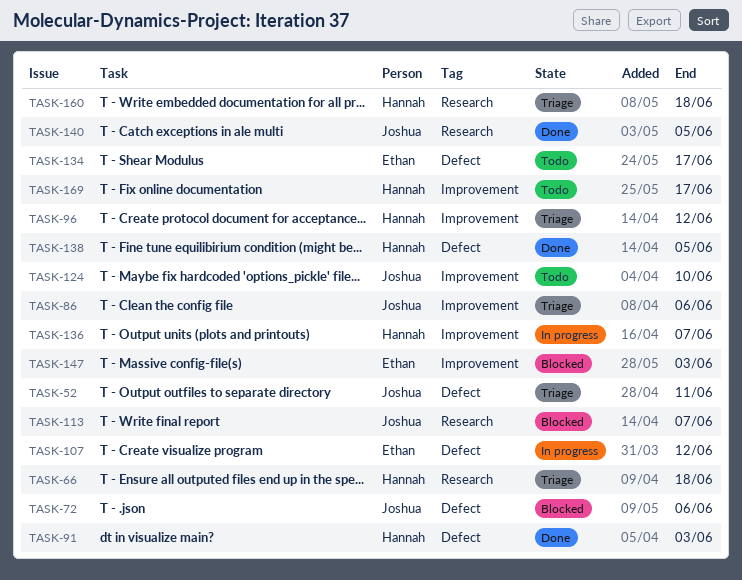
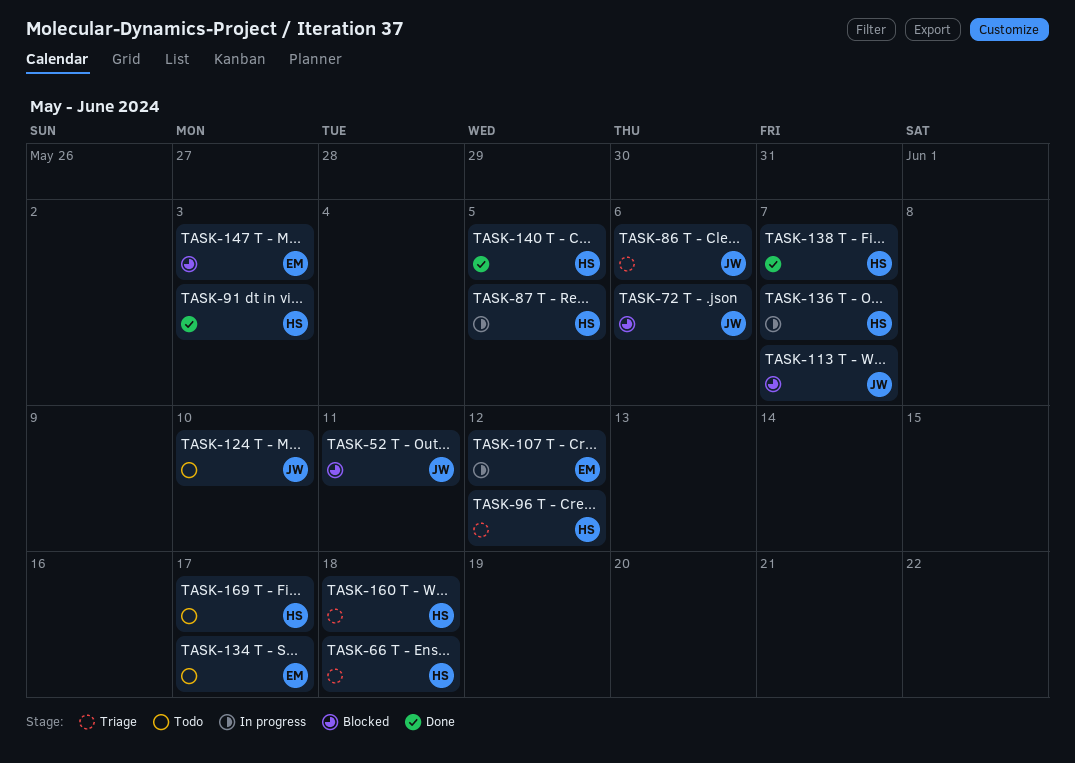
TASK-52, status: Triage -> Blocked
TASK-87: none -> present
TASK-138, due: Jun 5 -> Jun 7
TASK-140, owner: Joshua -> Hannah

